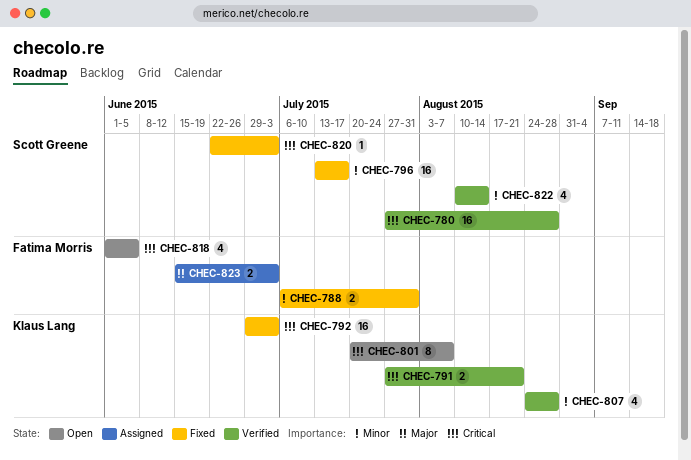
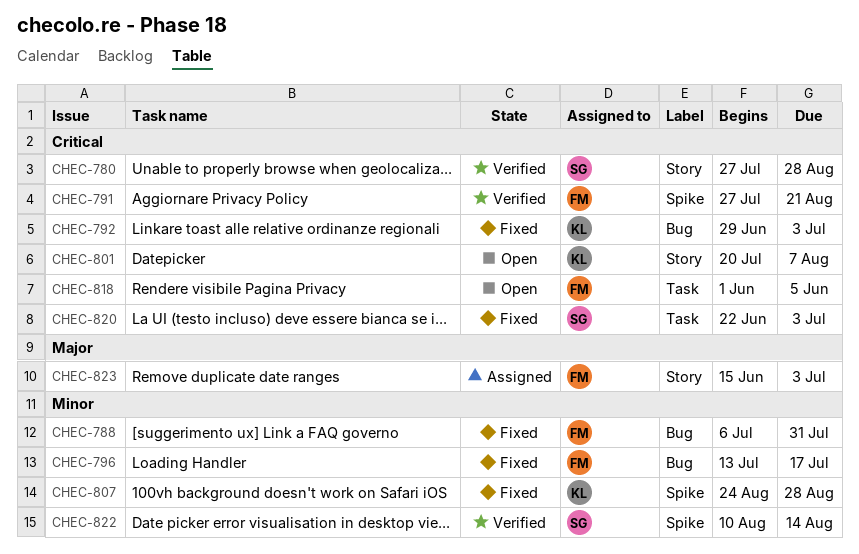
CHEC-791, owner: Klaus Lang -> Fatima Morris
CHEC-796, owner: Scott Greene -> Fatima Morris
CHEC-807, status: Verified -> Fixed

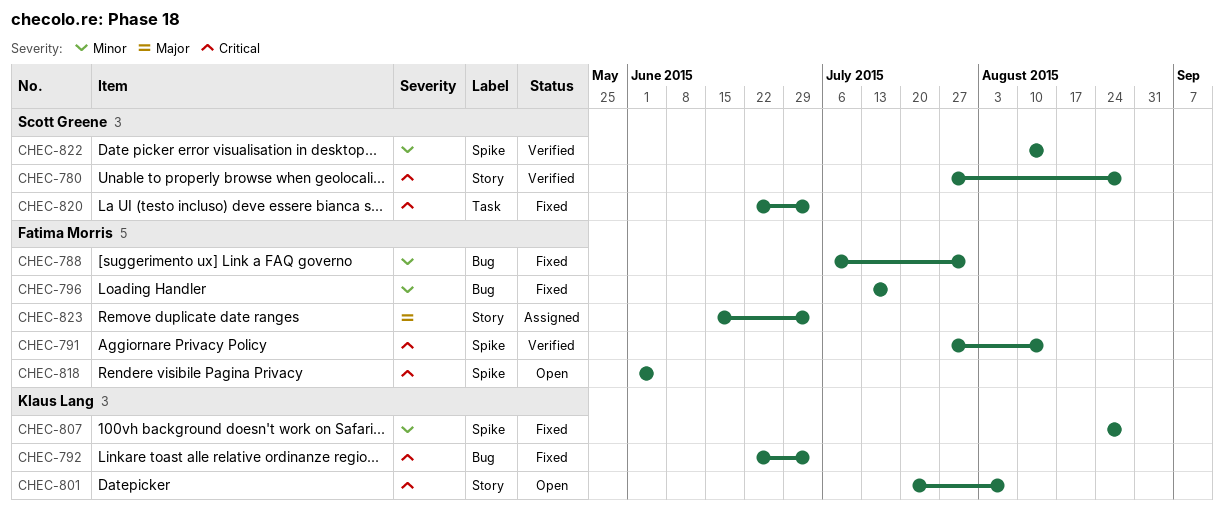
CHEC-791, due: Aug 21 -> Aug 14
CHEC-792, start: Jun 29 -> Jun 22
CHEC-818, label: Task -> Spike

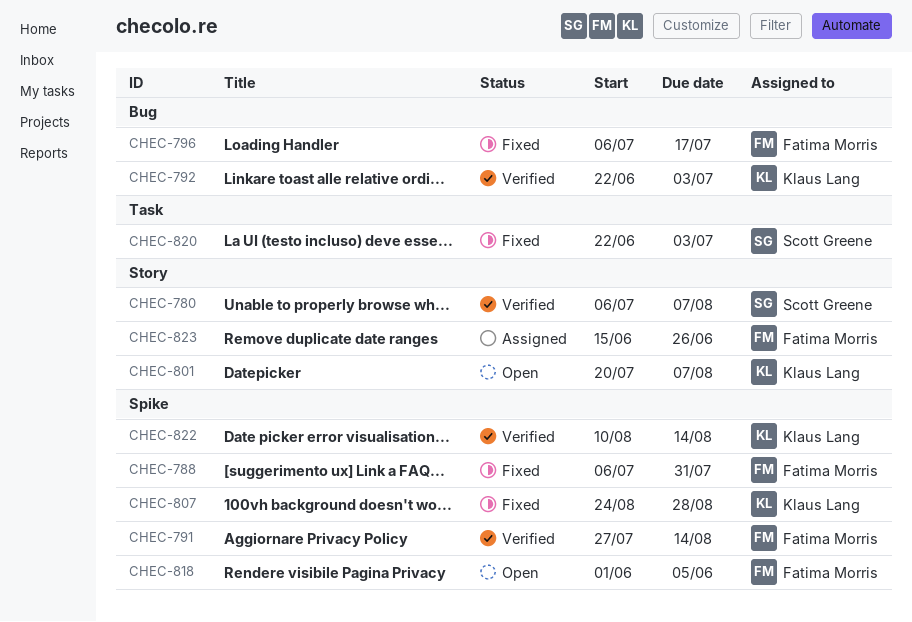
CHEC-780, start: Jul 27 -> Jul 6
CHEC-780, due: Aug 28 -> Aug 7
CHEC-788, label: Bug -> Spike
CHEC-792, status: Fixed -> Verified
CHEC-796, start: Jul 13 -> Jul 6
CHEC-822, owner: Scott Greene -> Klaus Lang
CHEC-823, due: Jul 3 -> Jun 26

